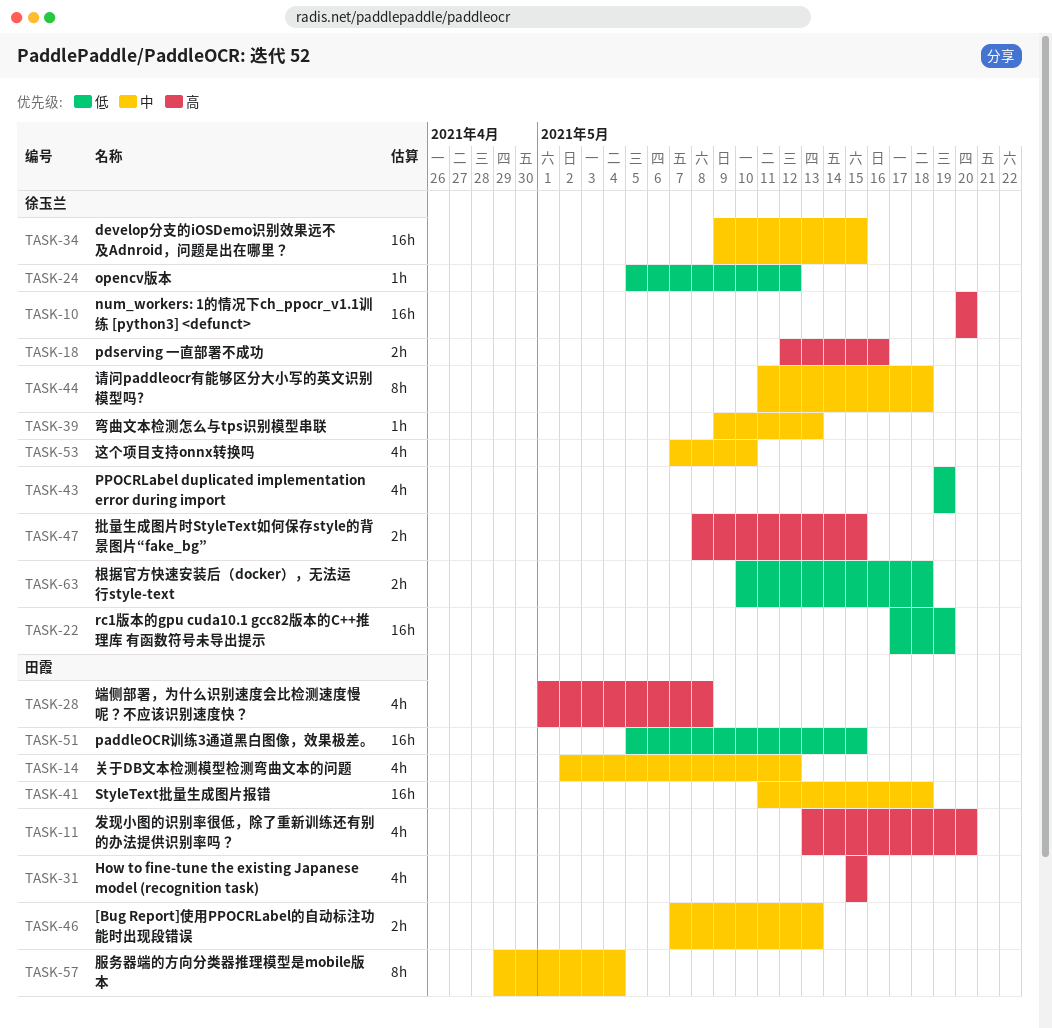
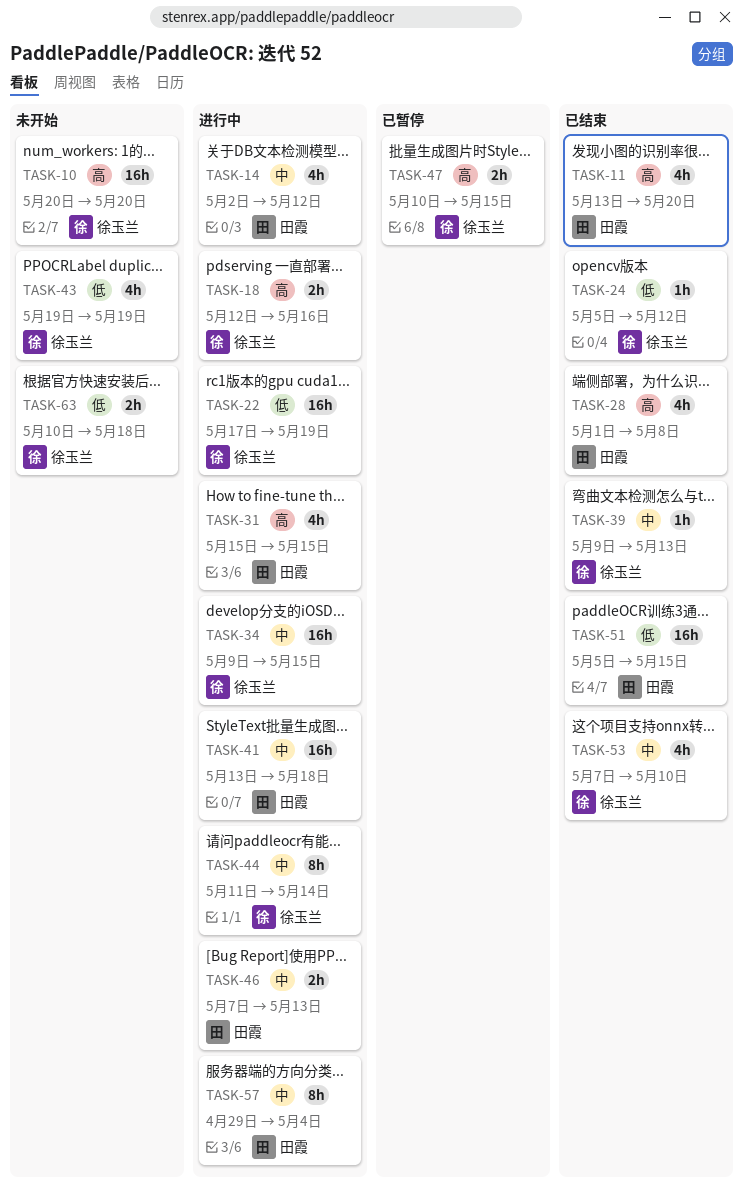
TASK-41, start: May 11 -> May 13
TASK-44, due: May 18 -> May 14
TASK-47, start: May 8 -> May 10

